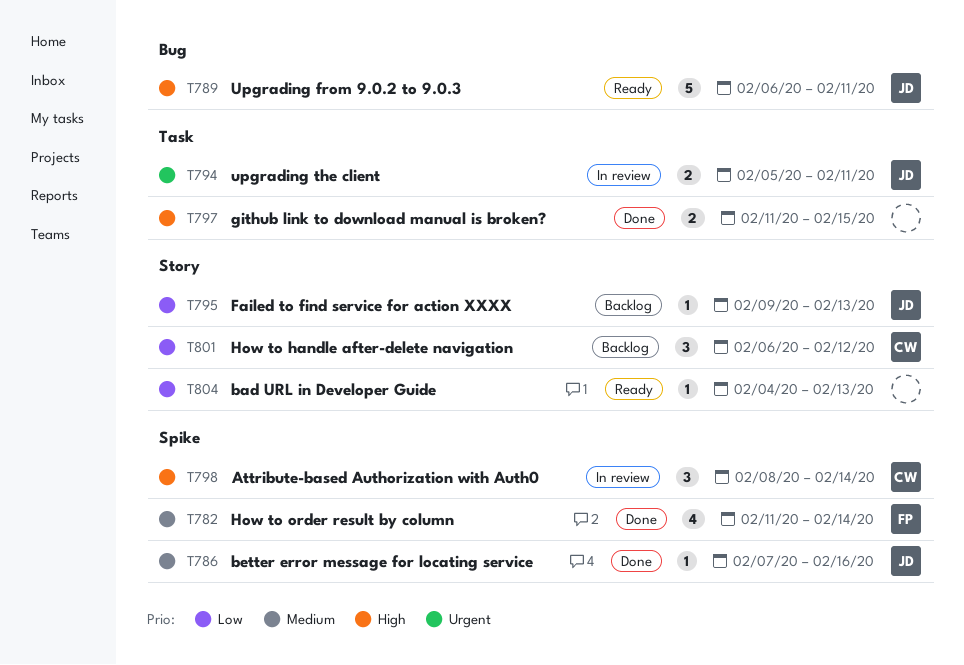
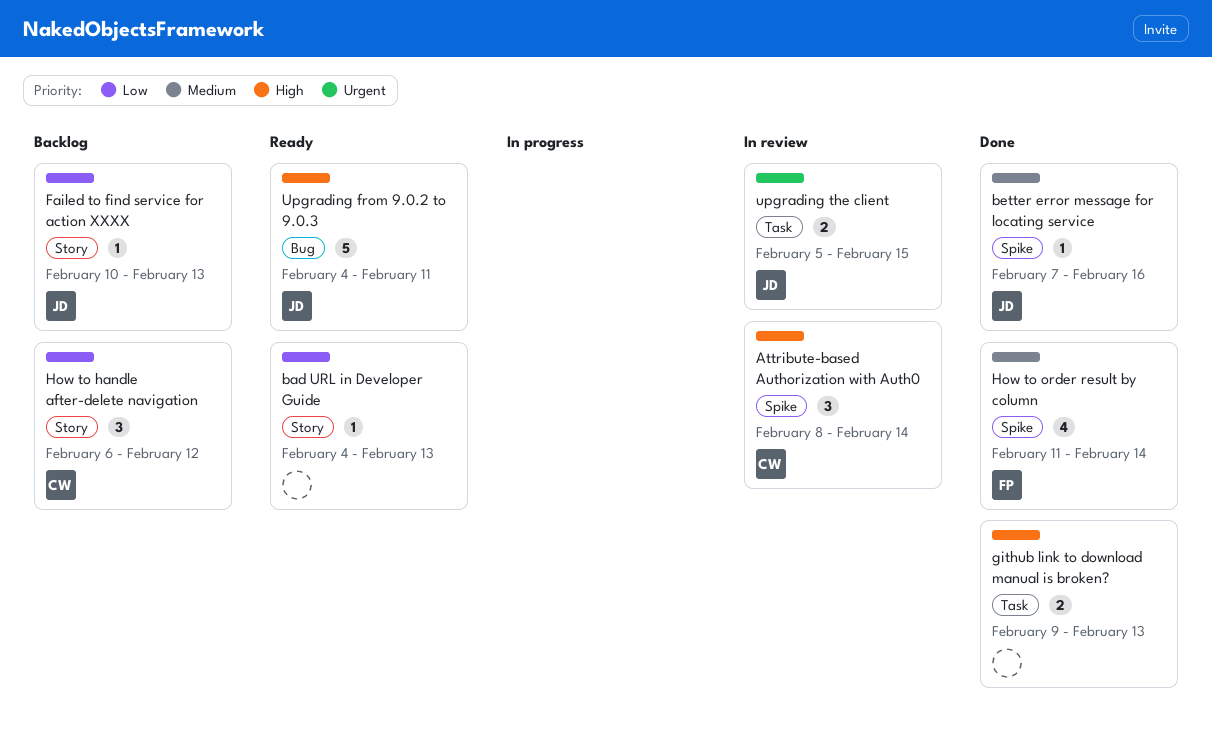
Failed to find service for action XXXX, start: Feb 9 -> Feb 10
github link to download manual is broken?, start: Feb 11 -> Feb 9
github link to download manual is broken?, due: Feb 15 -> Feb 13
Upgrading from 9.0.2 to 9.0.3, start: Feb 6 -> Feb 4
upgrading the client, due: Feb 11 -> Feb 15

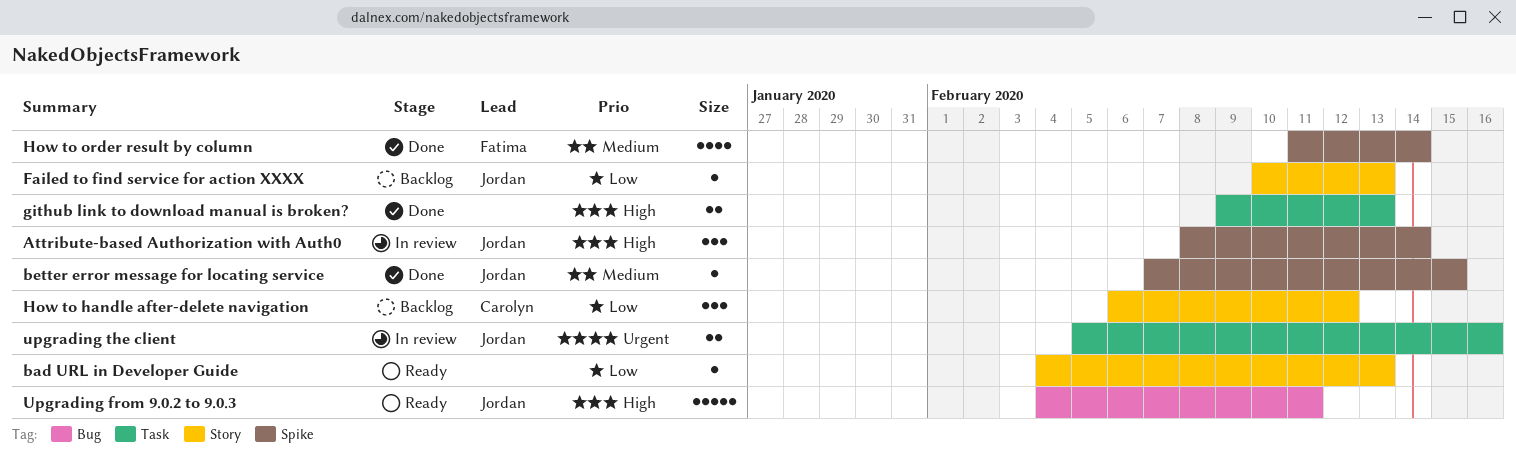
Attribute-based Authorization with Auth0, owner: Carolyn -> Jordan
better error message for locating service, due: Feb 16 -> Feb 15
upgrading the client, due: Feb 15 -> Feb 16

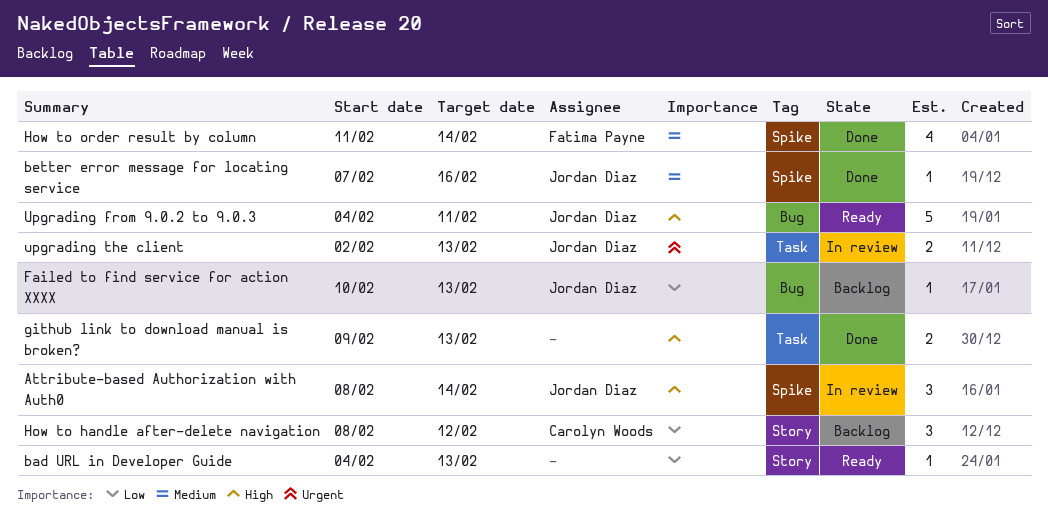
better error message for locating service, due: Feb 15 -> Feb 16
Failed to find service for action XXXX, label: Story -> Bug
How to handle after-delete navigation, start: Feb 6 -> Feb 8
upgrading the client, start: Feb 5 -> Feb 2
upgrading the client, due: Feb 16 -> Feb 13

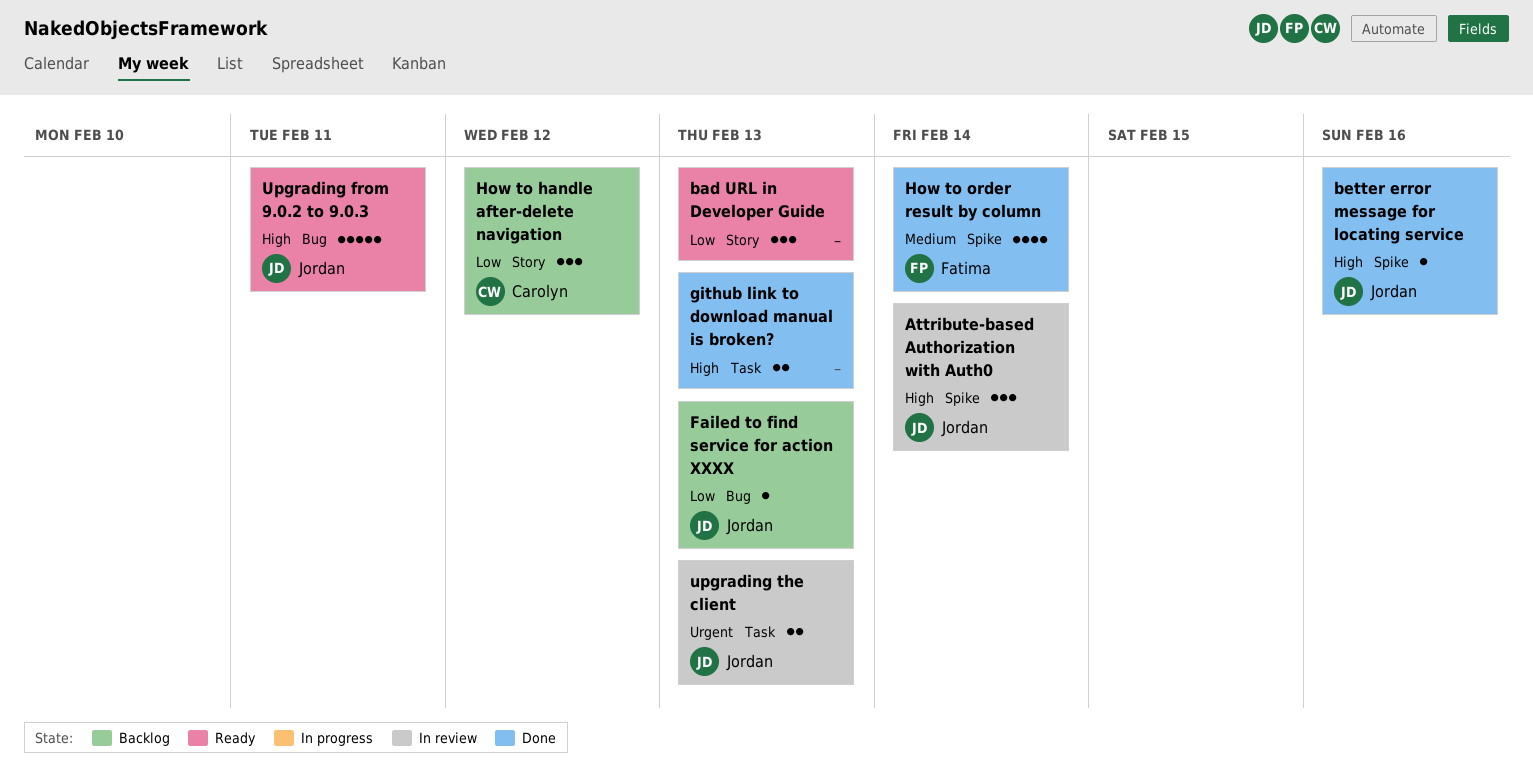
bad URL in Developer Guide, estimate: 1 -> 3
better error message for locating service, priority: Medium -> High

